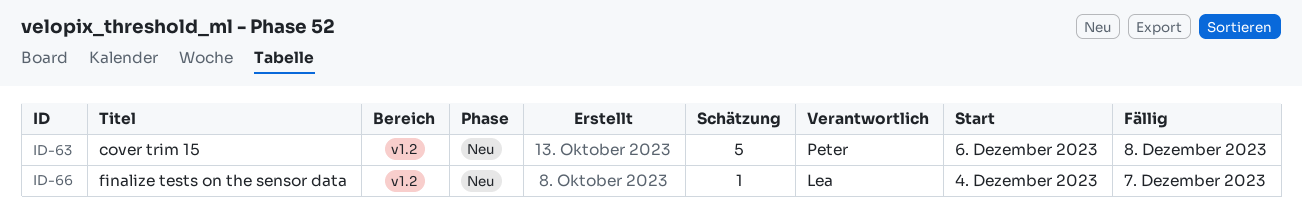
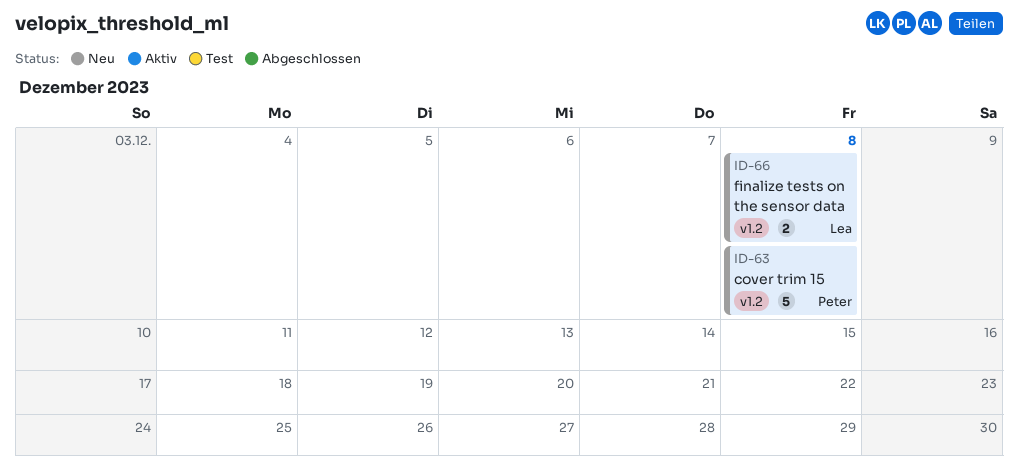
ID-66, estimate: 1 -> 2
ID-66, due: Dec 7 -> Dec 8

